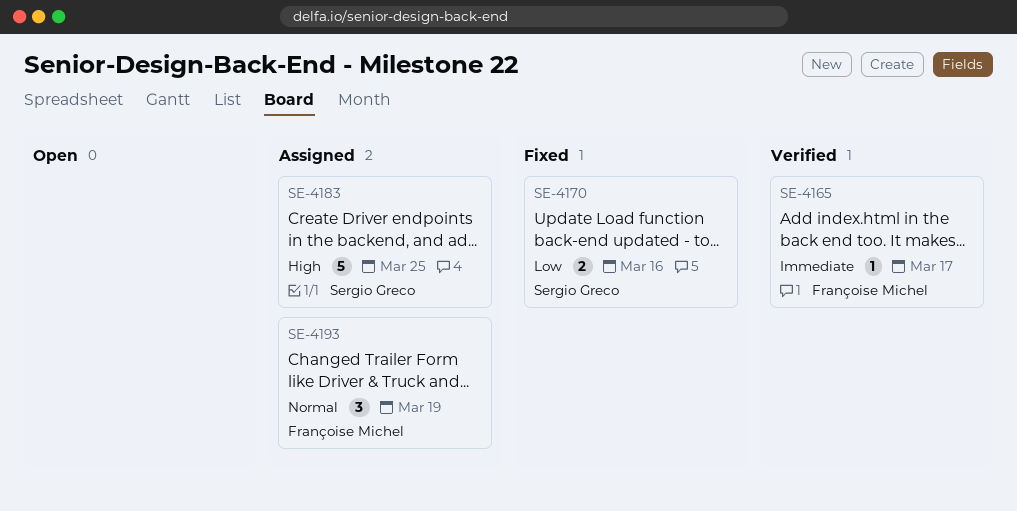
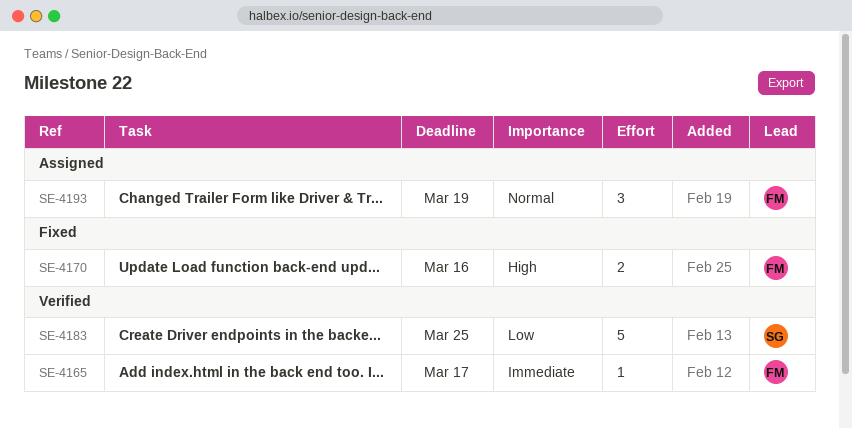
SE-4170, owner: Sergio Greco -> Françoise Michel
SE-4170, priority: Low -> High
SE-4183, status: Assigned -> Verified
SE-4183, priority: High -> Low

